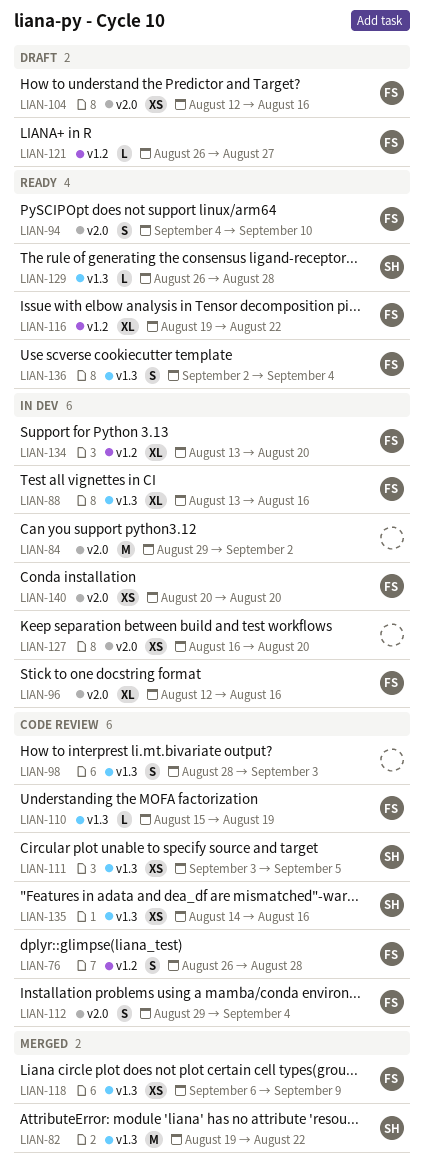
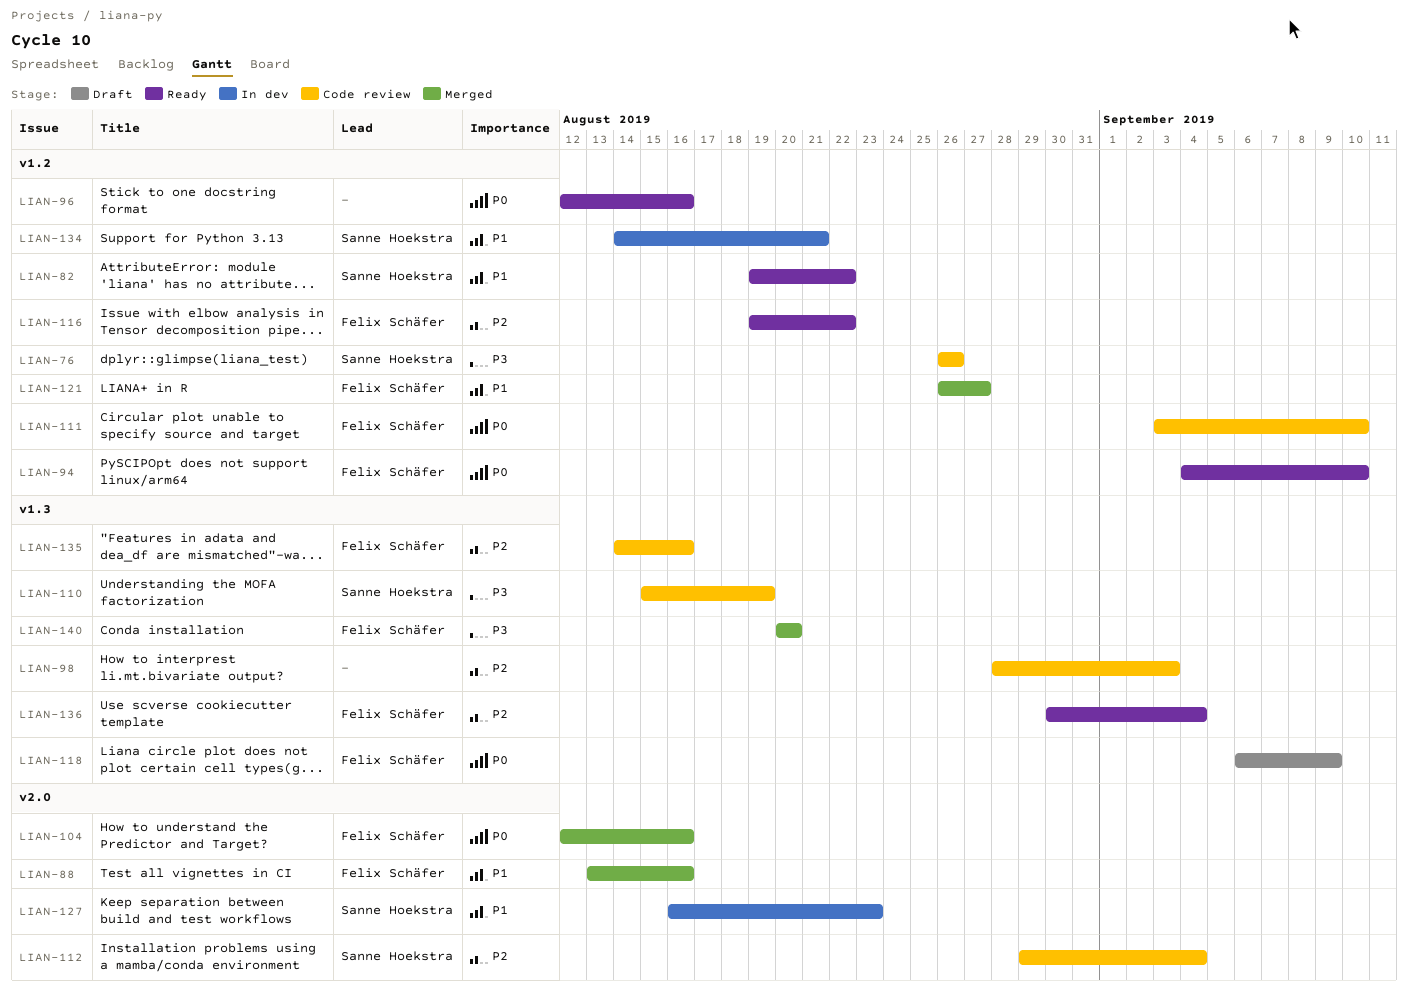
LIAN-76, owner: Felix Schäfer -> Sanne Hoekstra
LIAN-76, due: Aug 28 -> Aug 26
LIAN-82, status: Merged -> Ready
LIAN-82, label: v1.3 -> v1.2
LIAN-84: present -> none
LIAN-88, status: In dev -> Merged
LIAN-88, label: v1.3 -> v2.0
LIAN-94, label: v2.0 -> v1.2
LIAN-96, status: In dev -> Ready
LIAN-96, owner: Felix Schäfer -> none
LIAN-96, label: v2.0 -> v1.2
LIAN-104, status: Draft -> Merged
LIAN-110, owner: Felix Schäfer -> Sanne Hoekstra
LIAN-111, owner: Sanne Hoekstra -> Felix Schäfer
LIAN-111, label: v1.3 -> v1.2
LIAN-111, due: Sep 5 -> Sep 10
LIAN-112, owner: Felix Schäfer -> Sanne Hoekstra
LIAN-118, status: Merged -> Draft
LIAN-121, status: Draft -> Merged
LIAN-127, owner: none -> Sanne Hoekstra
LIAN-127, due: Aug 20 -> Aug 23
LIAN-129: present -> none
LIAN-134, owner: Felix Schäfer -> Sanne Hoekstra
LIAN-134, start: Aug 13 -> Aug 14
LIAN-134, due: Aug 20 -> Aug 21
LIAN-135, owner: Sanne Hoekstra -> Felix Schäfer
LIAN-136, start: Sep 2 -> Aug 30
LIAN-140, status: In dev -> Merged
LIAN-140, label: v2.0 -> v1.3

